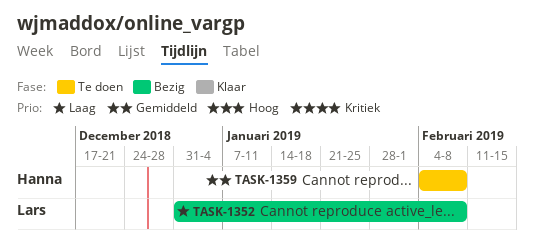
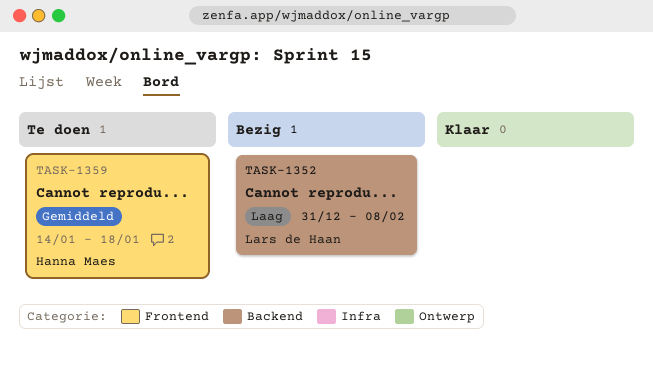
TASK-1359, start: Feb 4 -> Jan 14
TASK-1359, due: Feb 8 -> Jan 18

